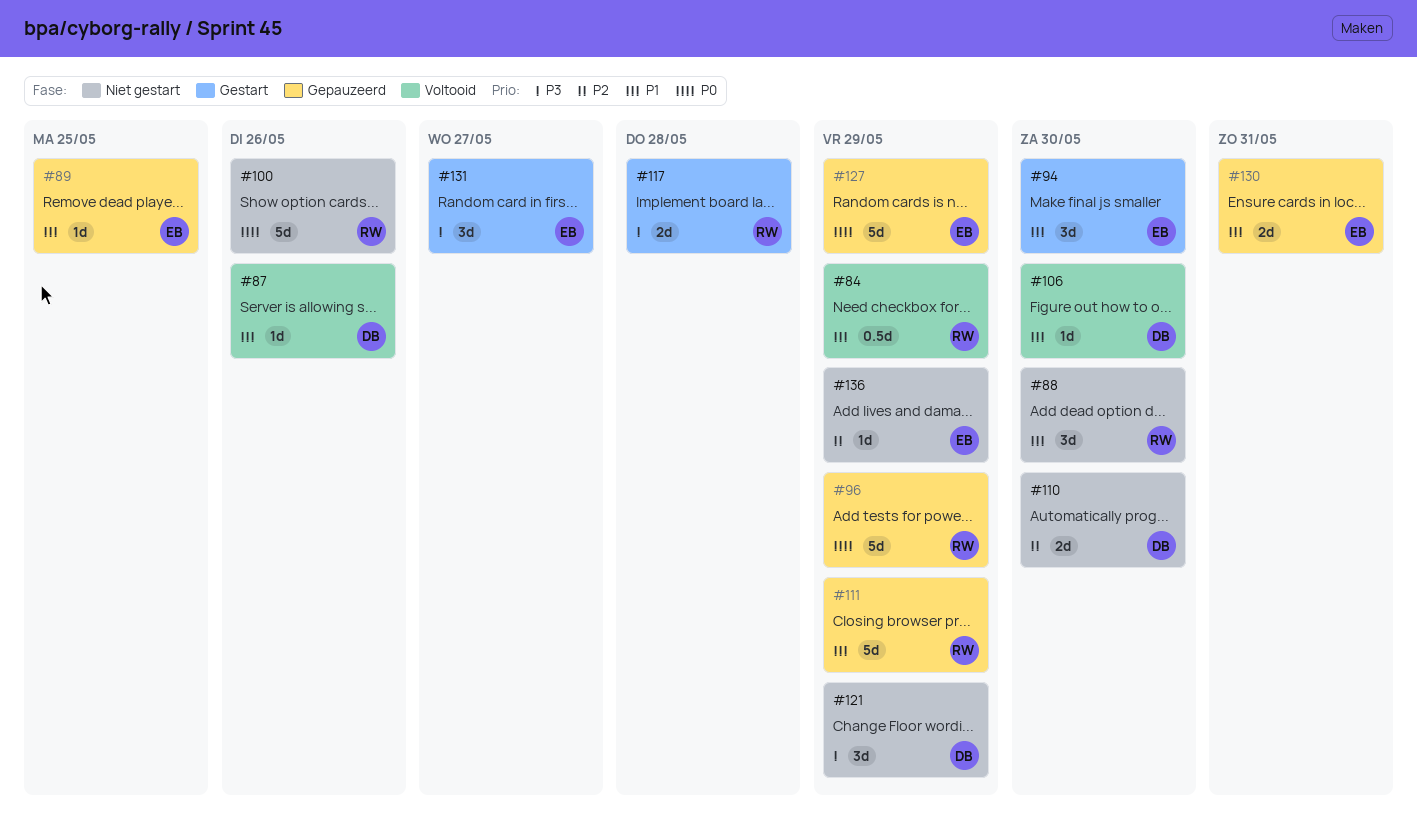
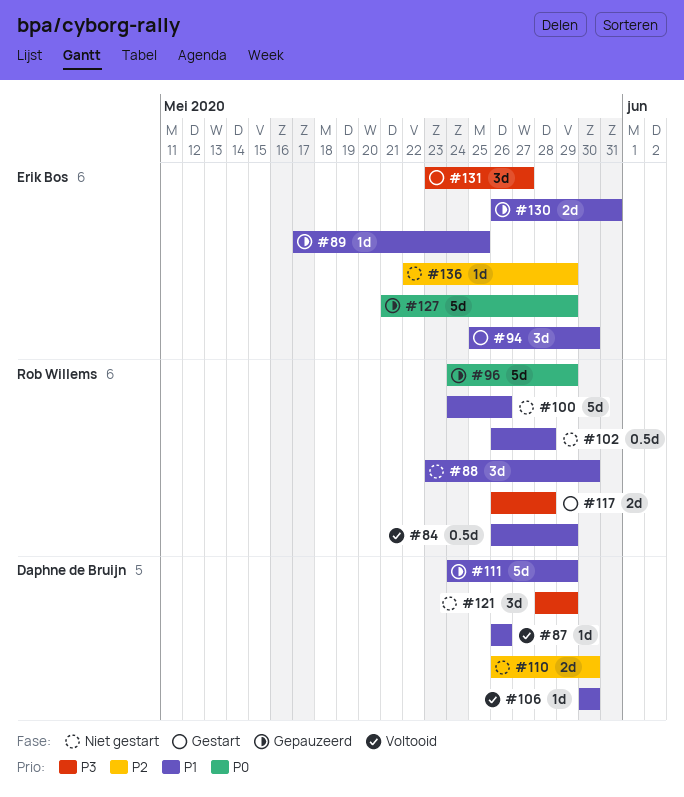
#100, priority: P0 -> P1
#102: none -> present
#111, owner: Rob Willems -> Daphne de Bruijn

